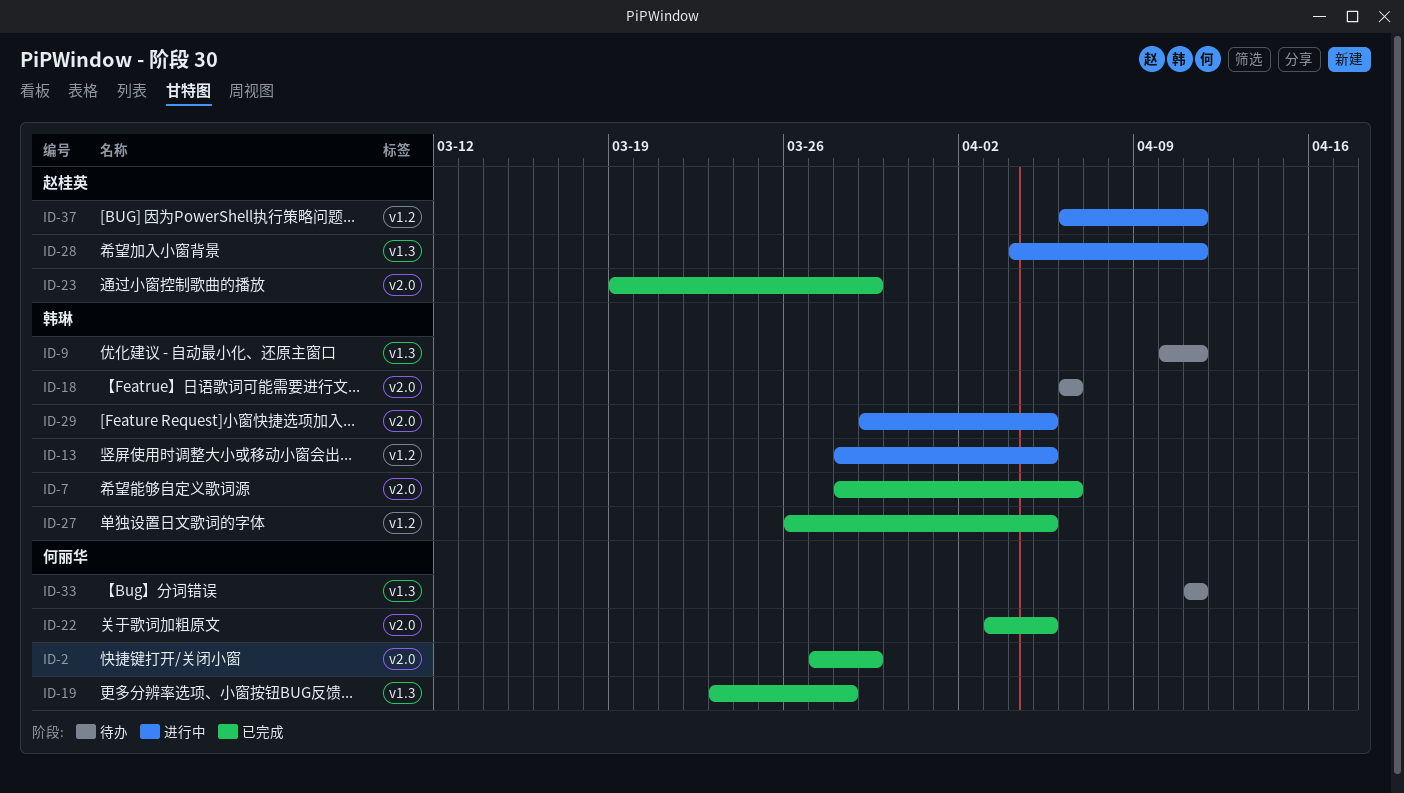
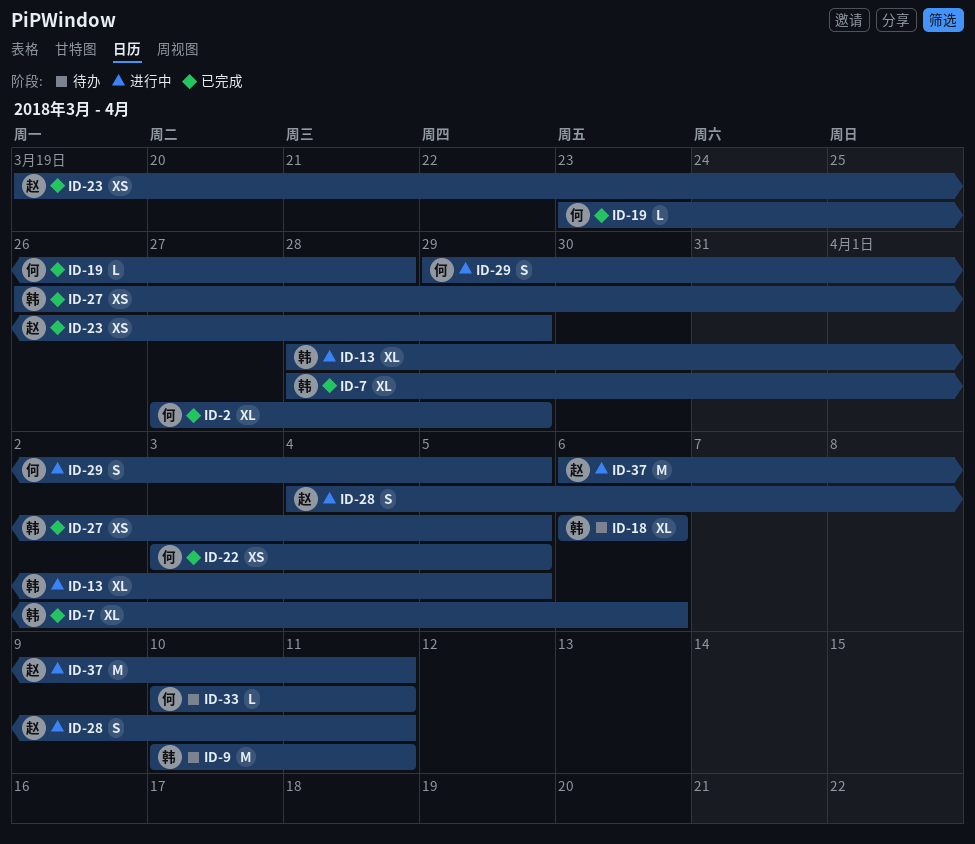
ID-29, owner: 韩琳 -> 何丽华
ID-33, start: Apr 11 -> Apr 10

